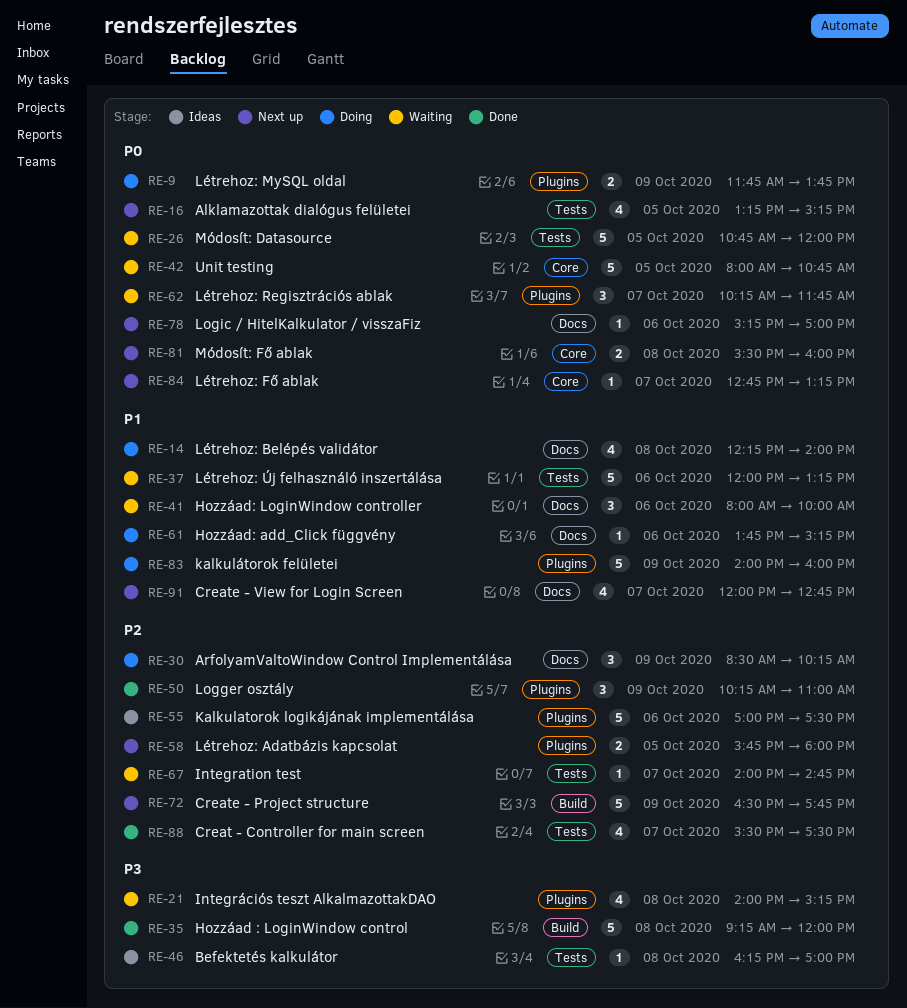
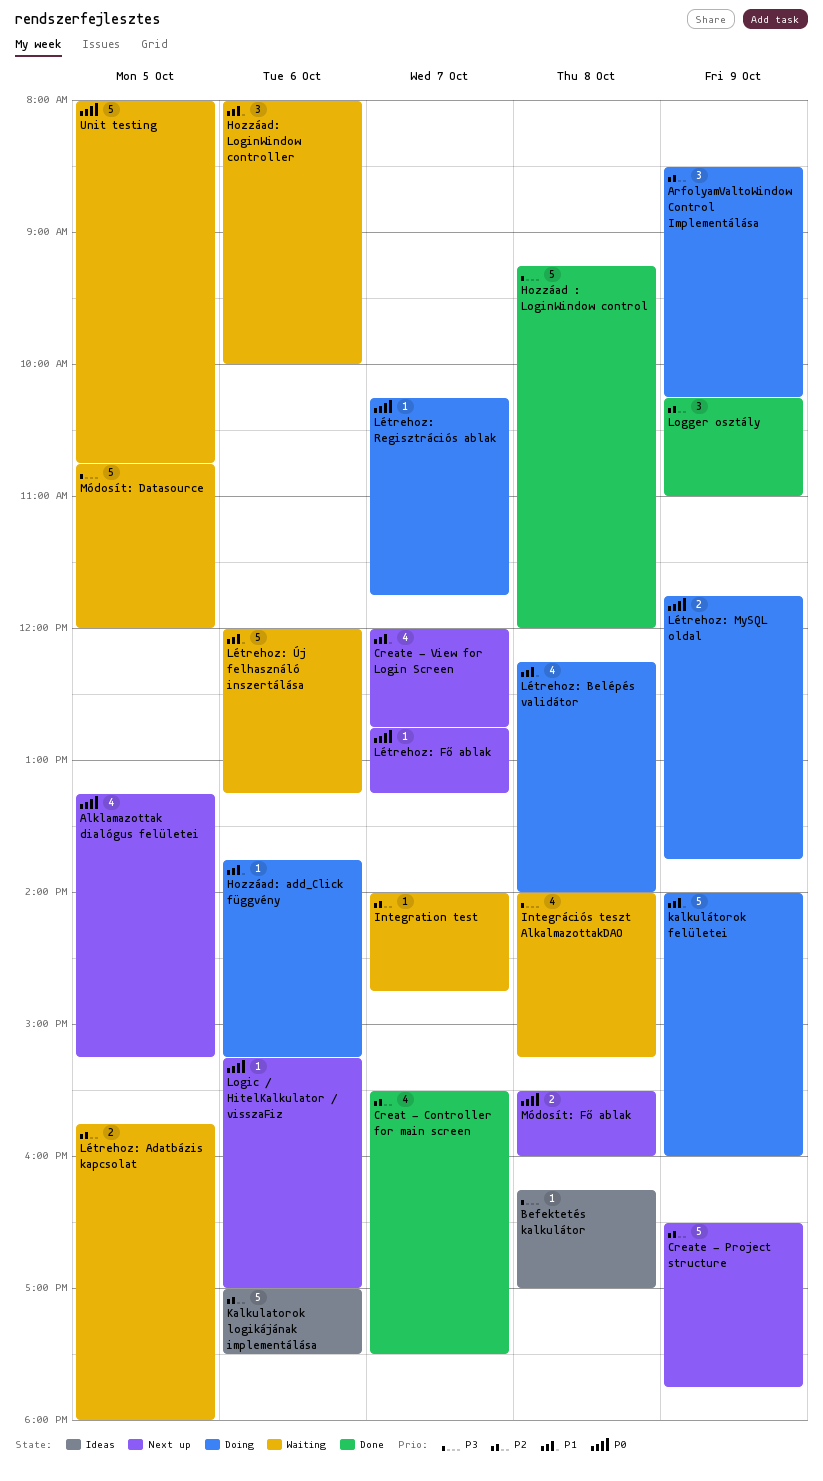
Létrehoz: Adatbázis kapcsolat, status: Next up -> Waiting
Létrehoz: Regisztrációs ablak, status: Waiting -> Doing
Létrehoz: Regisztrációs ablak, estimate: 3 -> 1
Módosít: Datasource, priority: P0 -> P3

